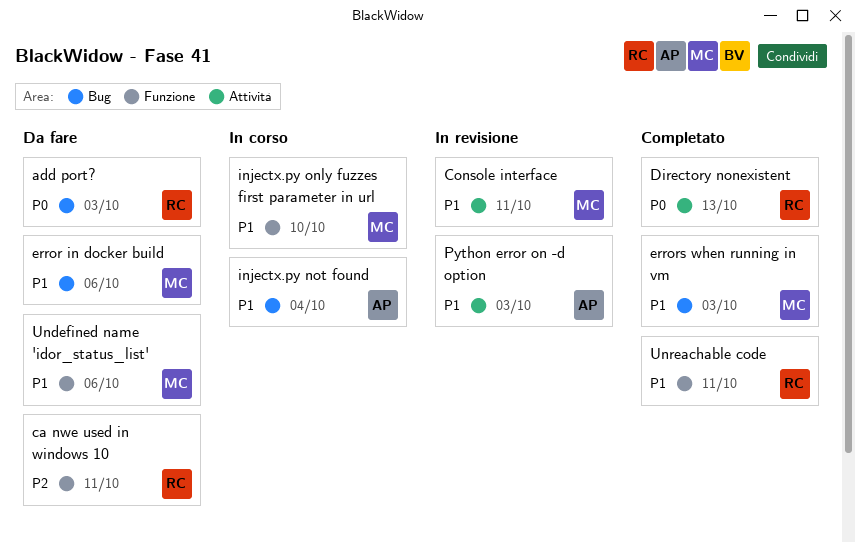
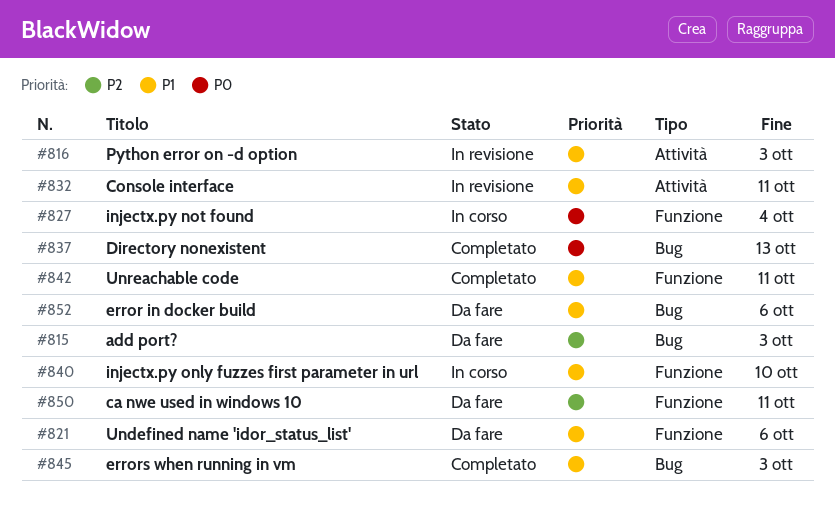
add port?, priority: P0 -> P2
Directory nonexistent, label: Attività -> Bug
injectx.py not found, priority: P1 -> P0
injectx.py not found, label: Bug -> Funzione

